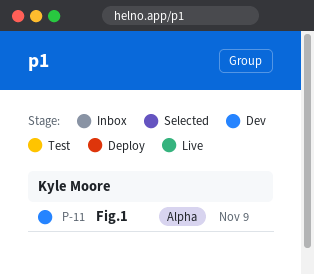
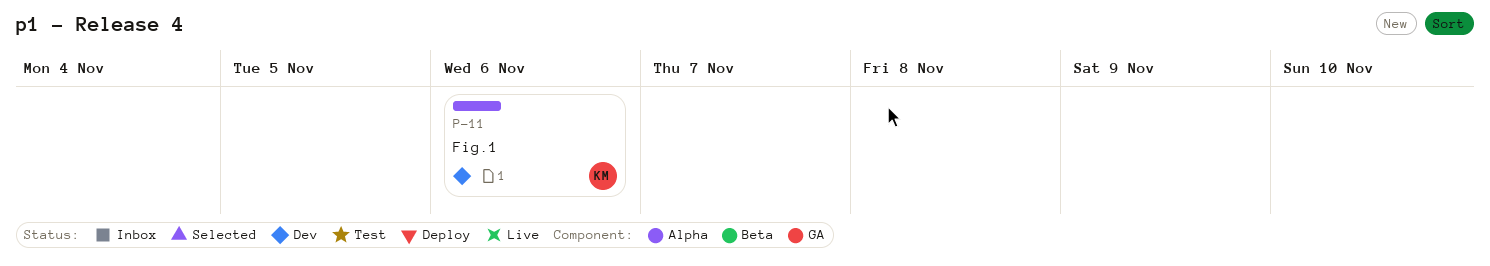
P-11, due: Nov 9 -> Nov 6

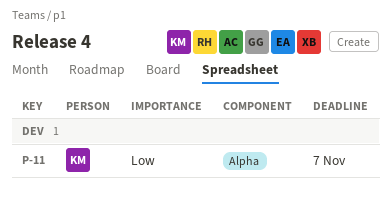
P-11, due: Nov 6 -> Nov 7

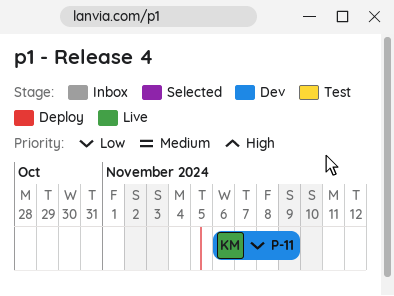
P-11, due: Nov 7 -> Nov 9

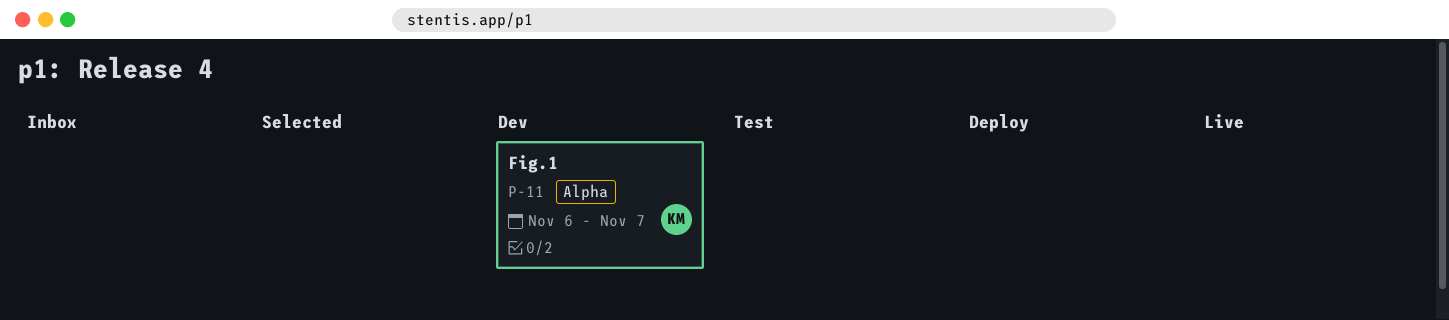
P-11, due: Nov 9 -> Nov 7

